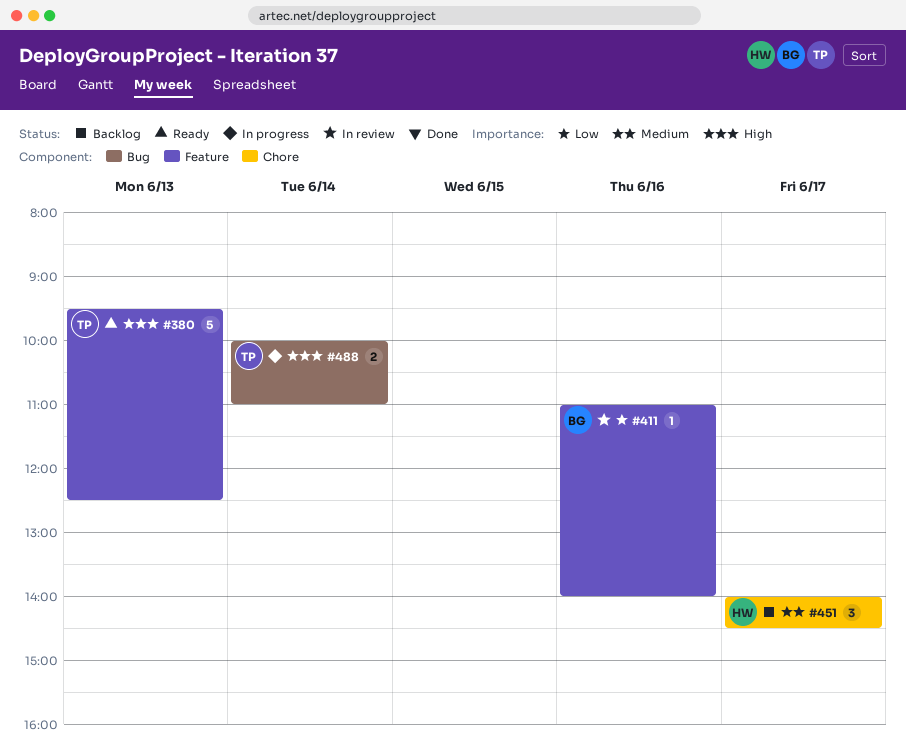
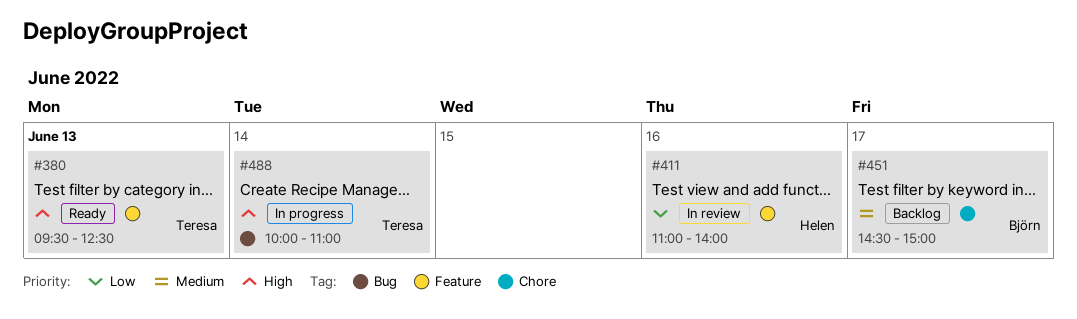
#411, owner: Björn -> Helen
#451, owner: Helen -> Björn
#451, begins: 14:00 -> 14:30
#451, ends: 14:30 -> 15:00

